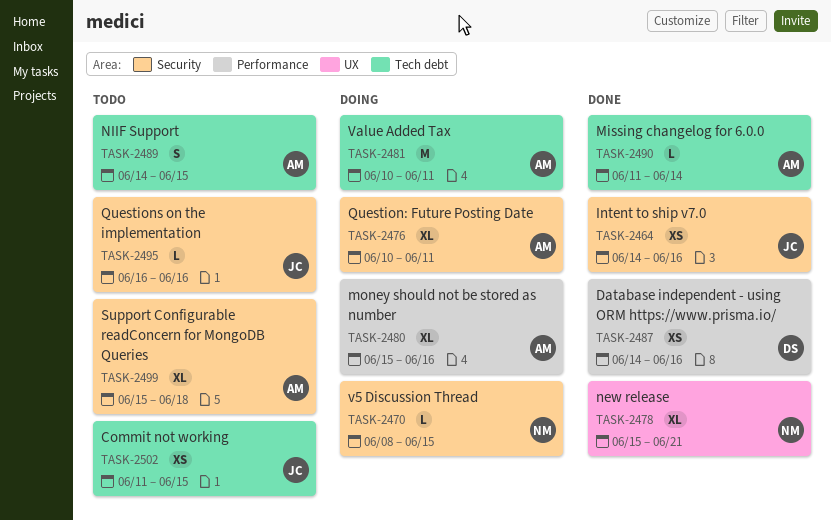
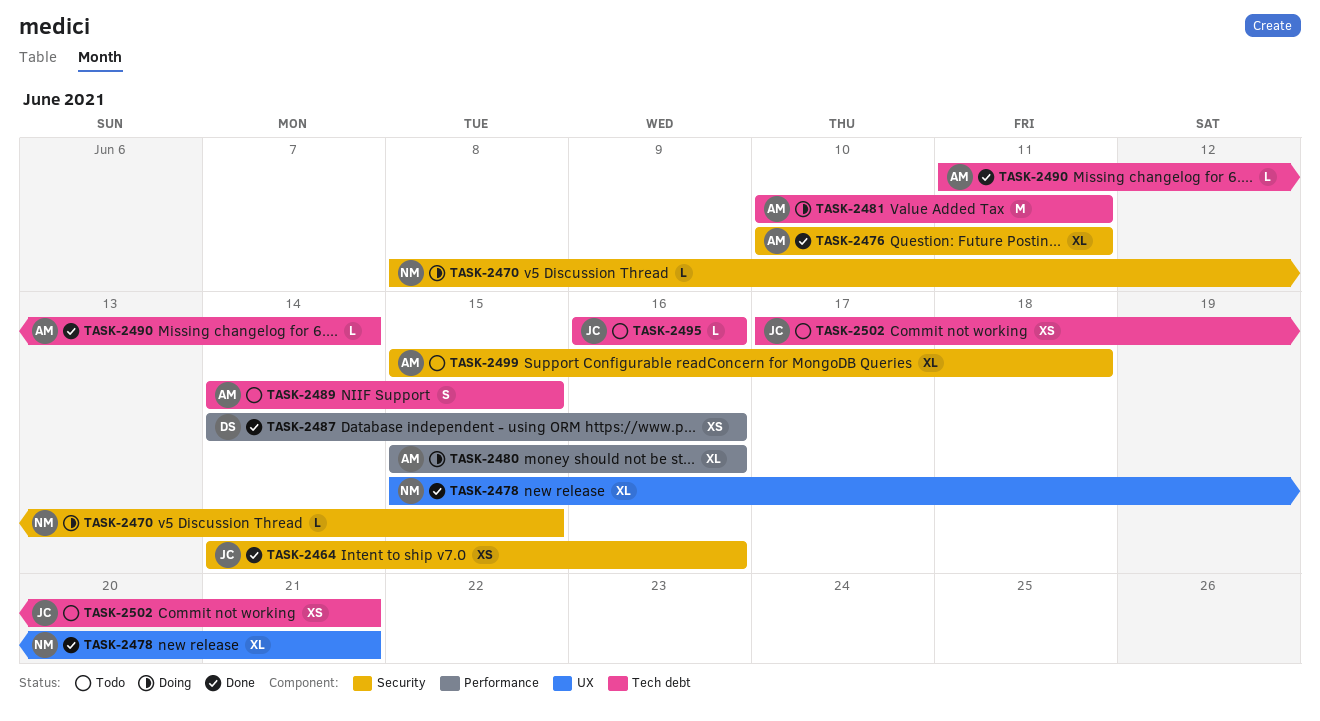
TASK-2476, status: Doing -> Done
TASK-2495, label: Security -> Tech debt
TASK-2502, start: Jun 11 -> Jun 17
TASK-2502, due: Jun 15 -> Jun 21

